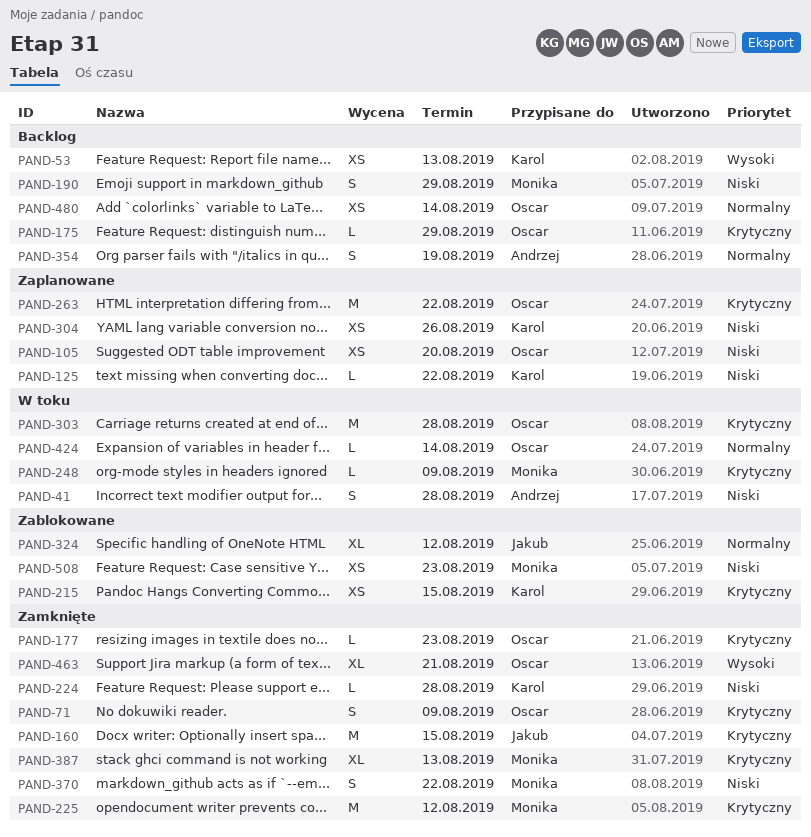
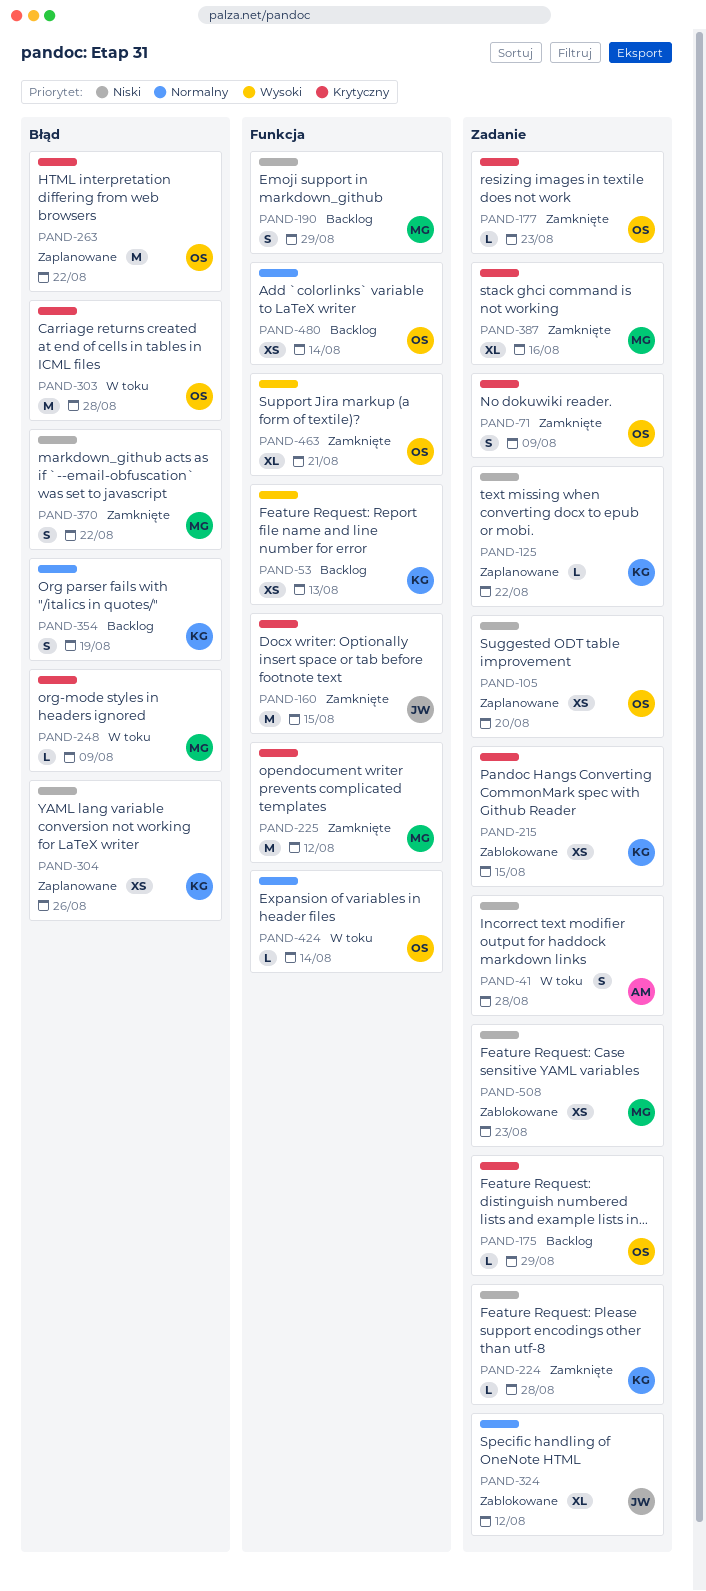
PAND-354, owner: Andrzej -> Karol
PAND-387, due: Aug 13 -> Aug 16

